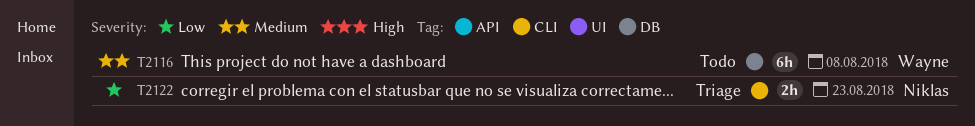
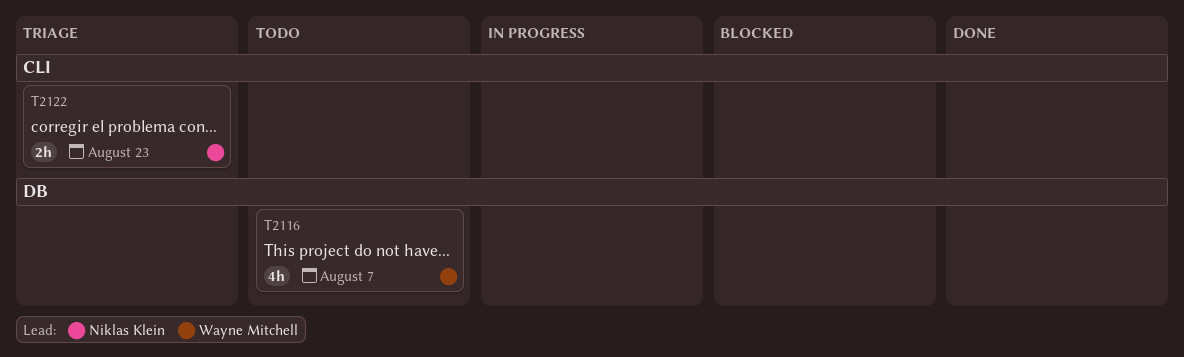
T2116, estimate: 6h -> 4h
T2116, due: Aug 8 -> Aug 7

